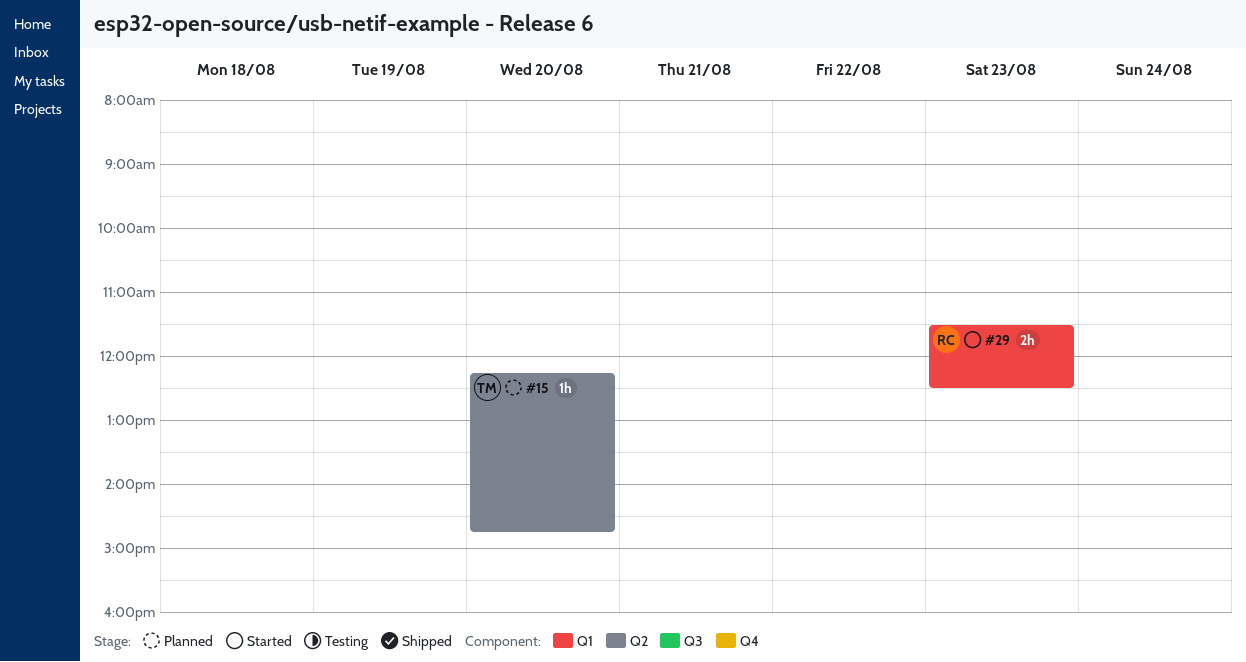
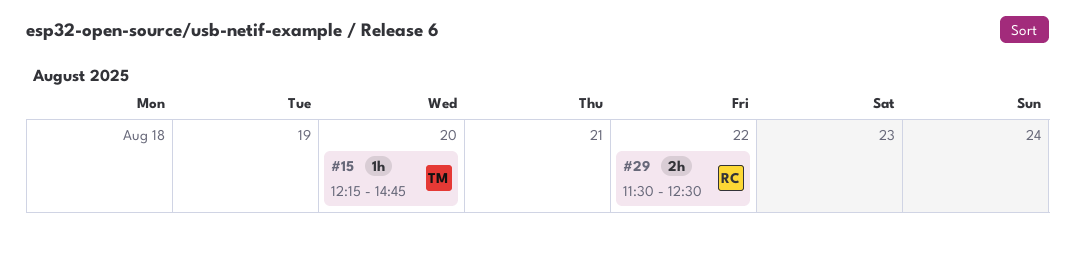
#29, day: Aug 23 -> Aug 22

